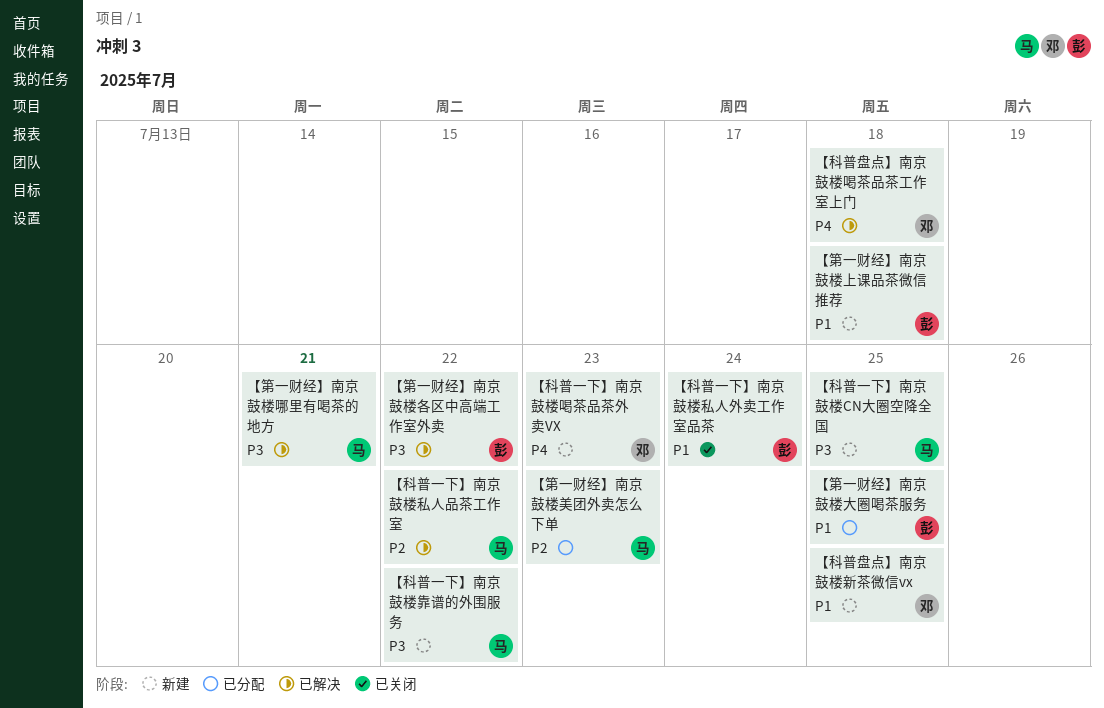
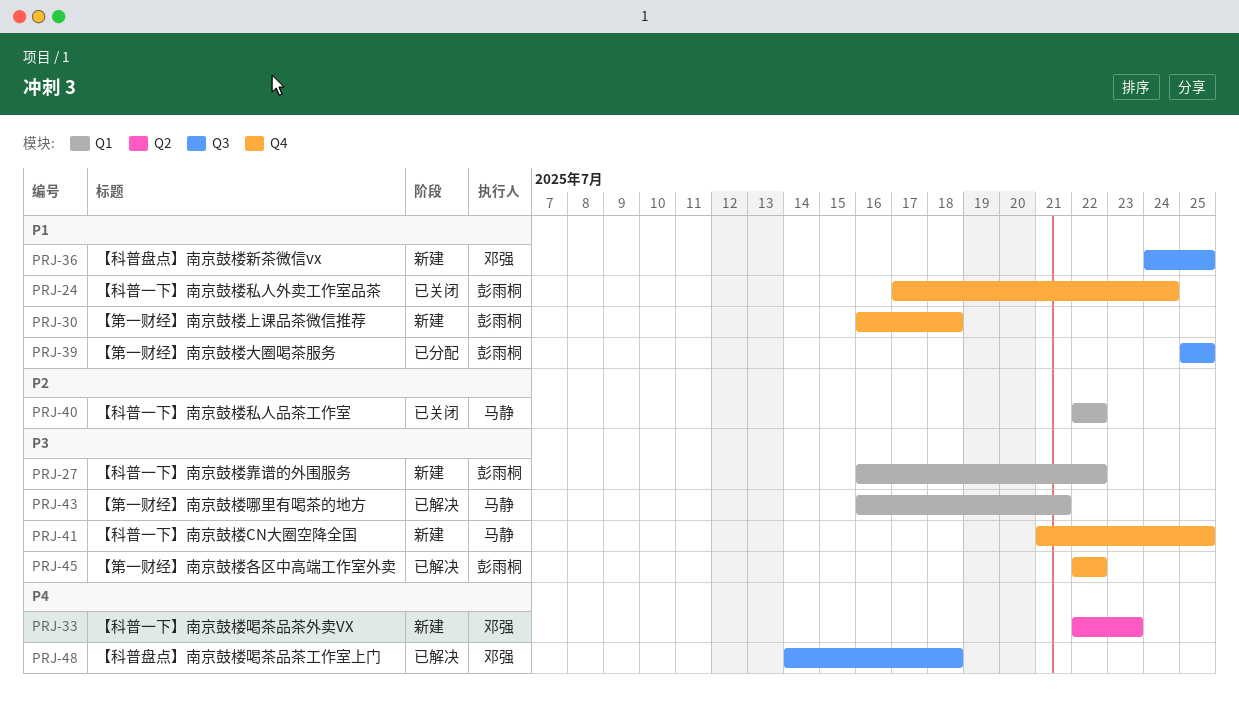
【科普一下】南京鼓楼私人品茶工作室, status: 已解决 -> 已关闭
【科普一下】南京鼓楼靠谱的外围服务, owner: 马静 -> 彭雨桐
【第一财经】南京鼓楼美团外卖怎么下单: present -> none

